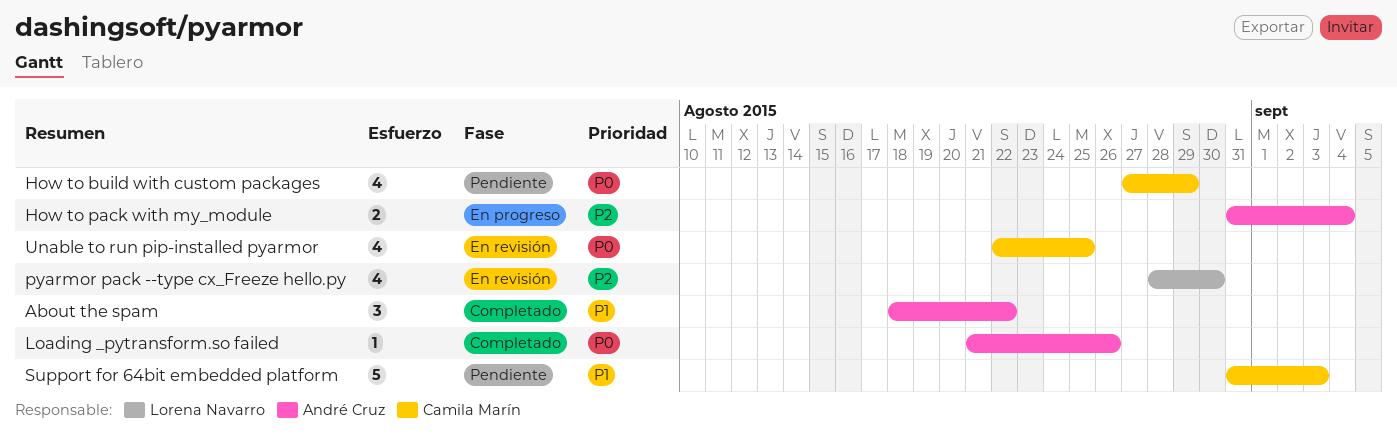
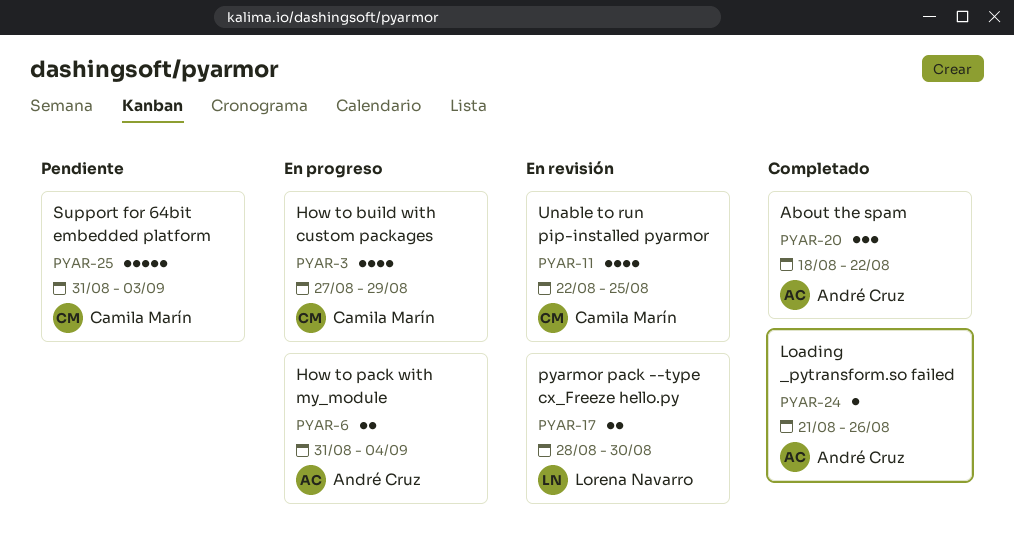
How to build with custom packages, status: Pendiente -> En progreso
pyarmor pack --type cx_Freeze hello.py, estimate: 4 -> 2

